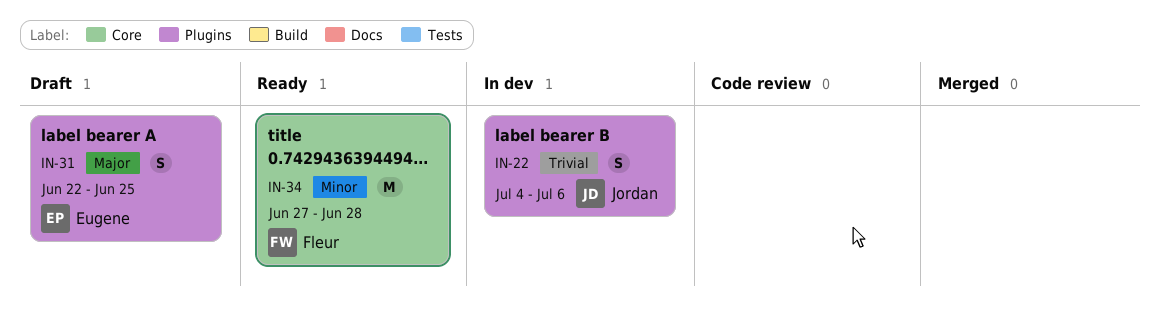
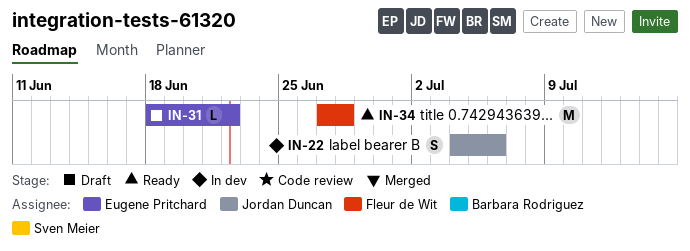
IN-31, estimate: S -> L
IN-31, start: Jun 22 -> Jun 18
IN-31, due: Jun 25 -> Jun 22

